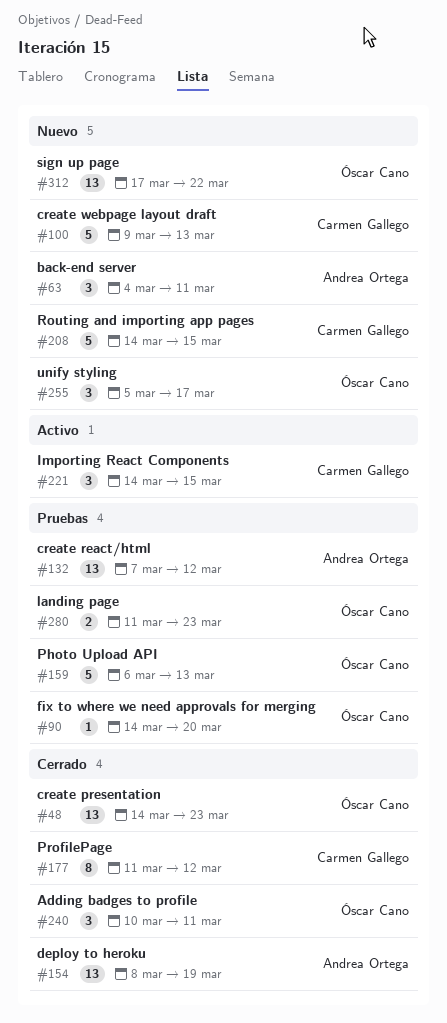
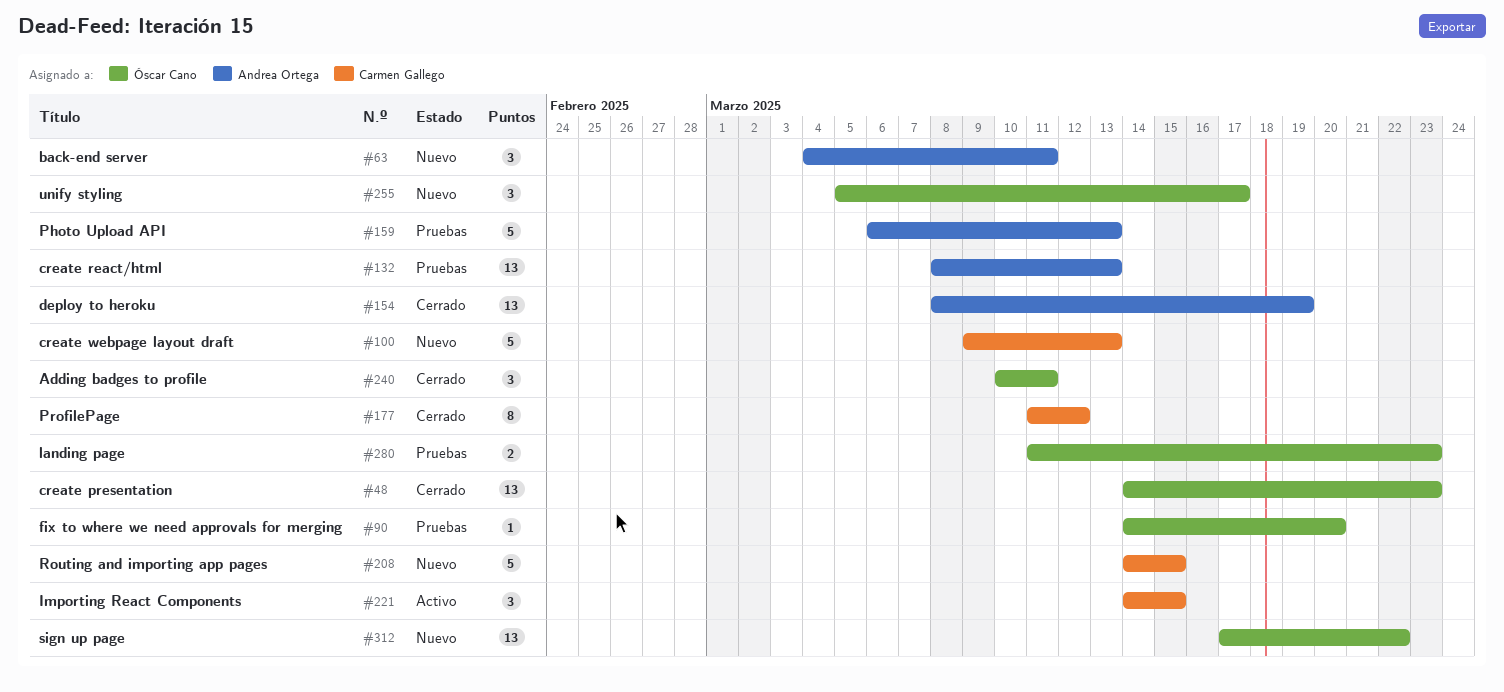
#132, start: Mar 7 -> Mar 8
#132, due: Mar 12 -> Mar 13
#159, owner: Óscar Cano -> Andrea Ortega

